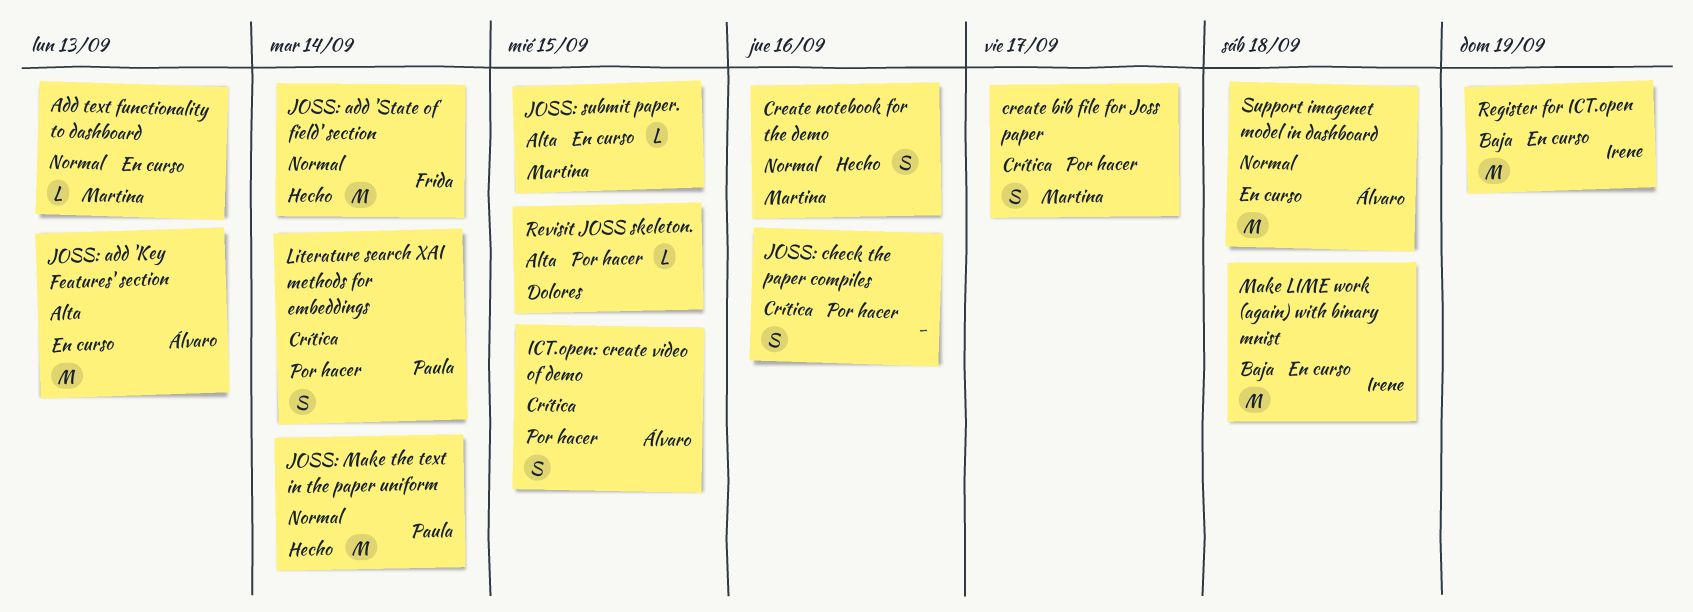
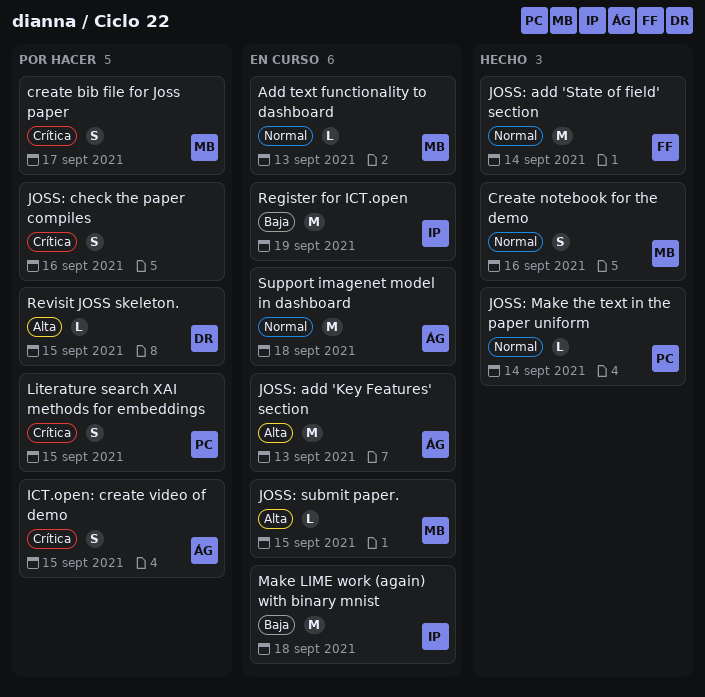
JOSS: Make the text in the paper uniform, estimate: M -> L
Literature search XAI methods for embeddings, due: Sep 14 -> Sep 15

